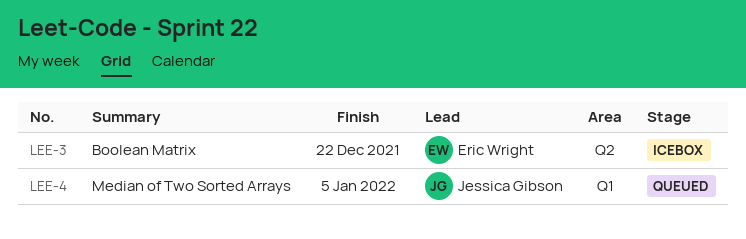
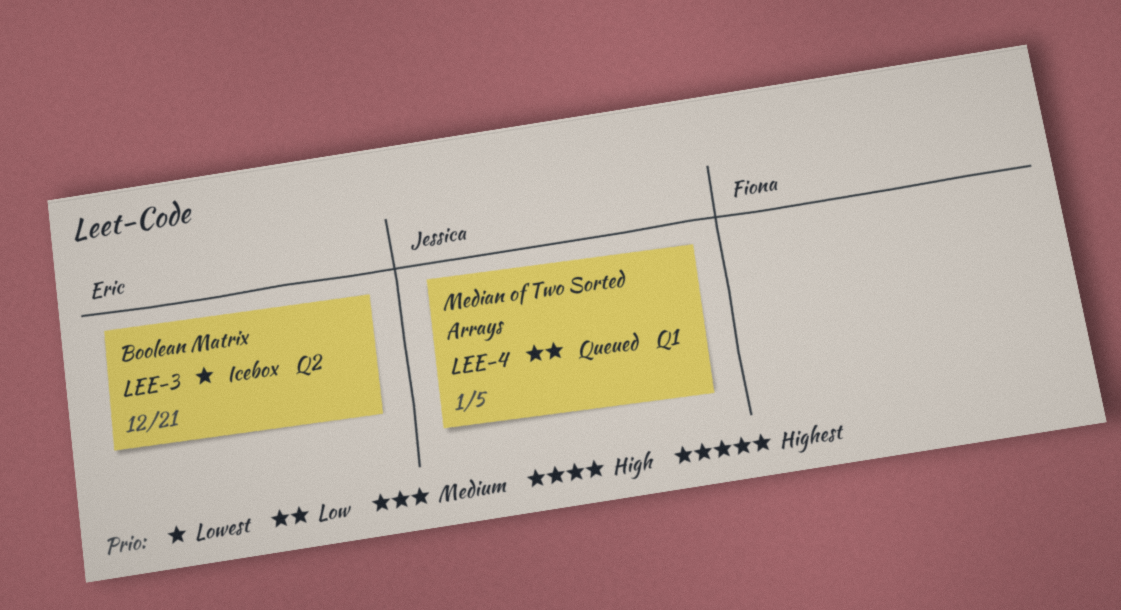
LEE-3, due: Dec 22 -> Dec 21

